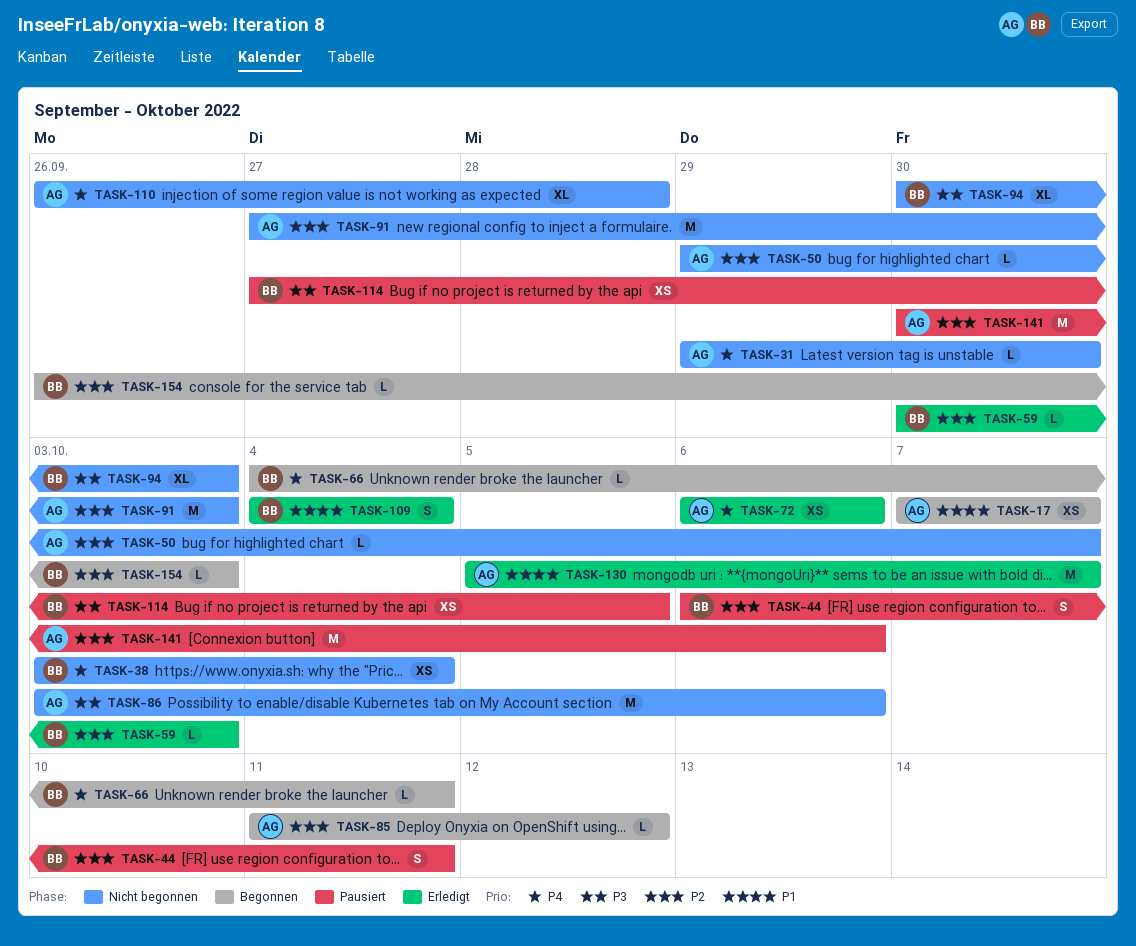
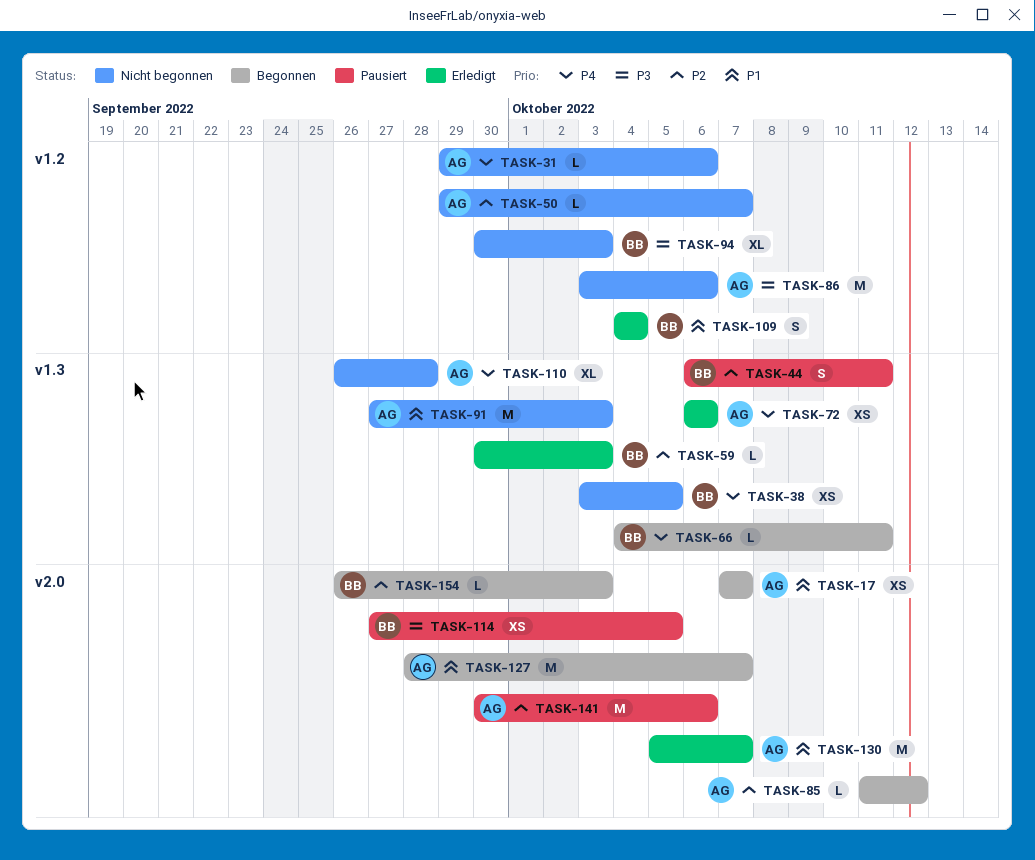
TASK-31, due: Sep 30 -> Oct 6
TASK-38, due: Oct 4 -> Oct 5
TASK-91, priority: P2 -> P1
TASK-127: none -> present

